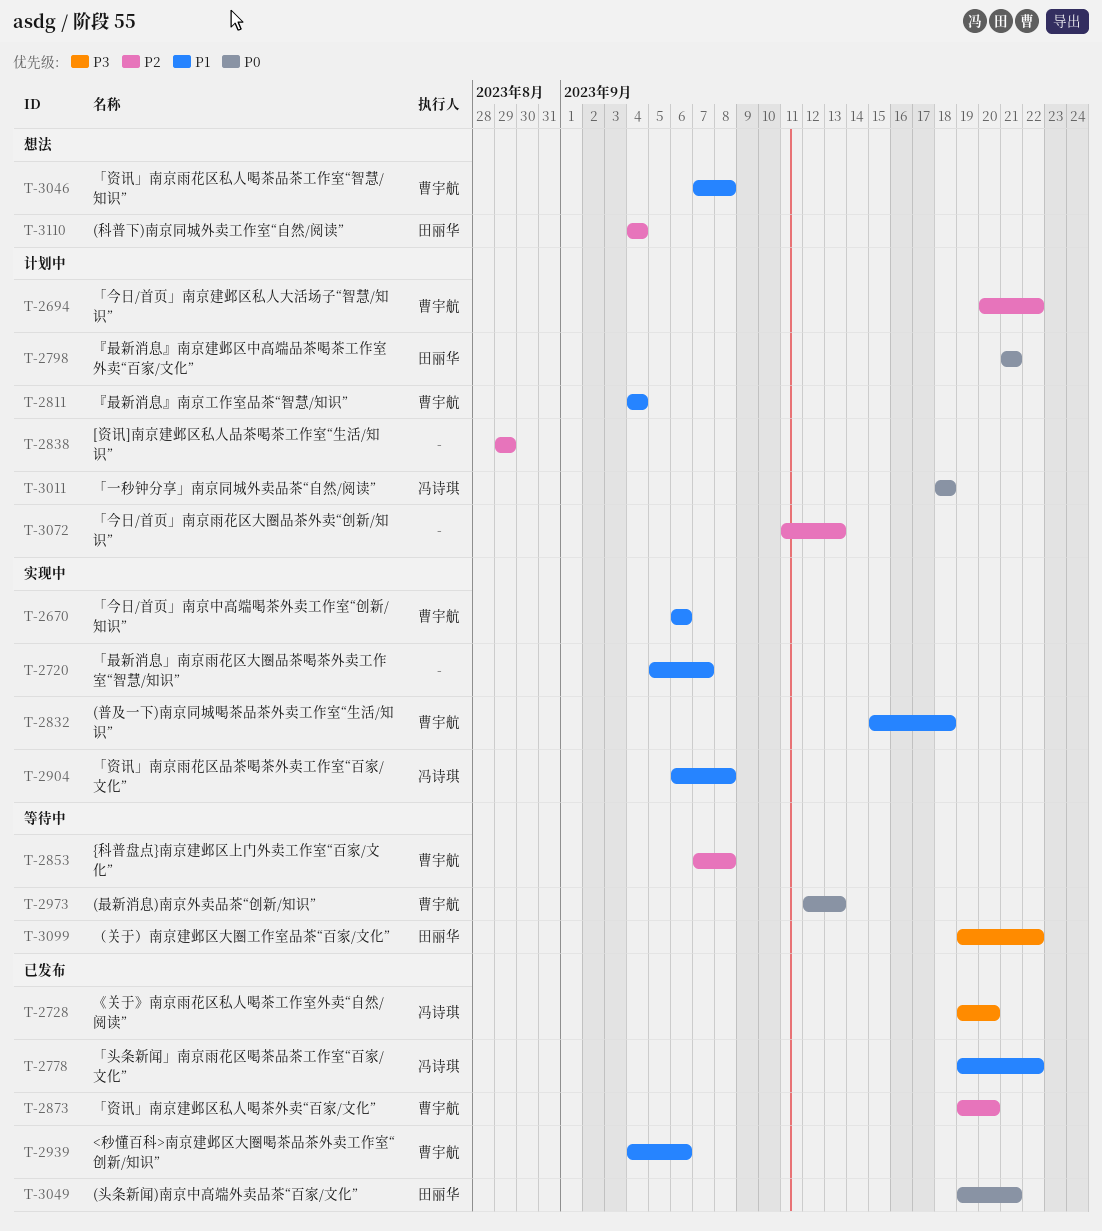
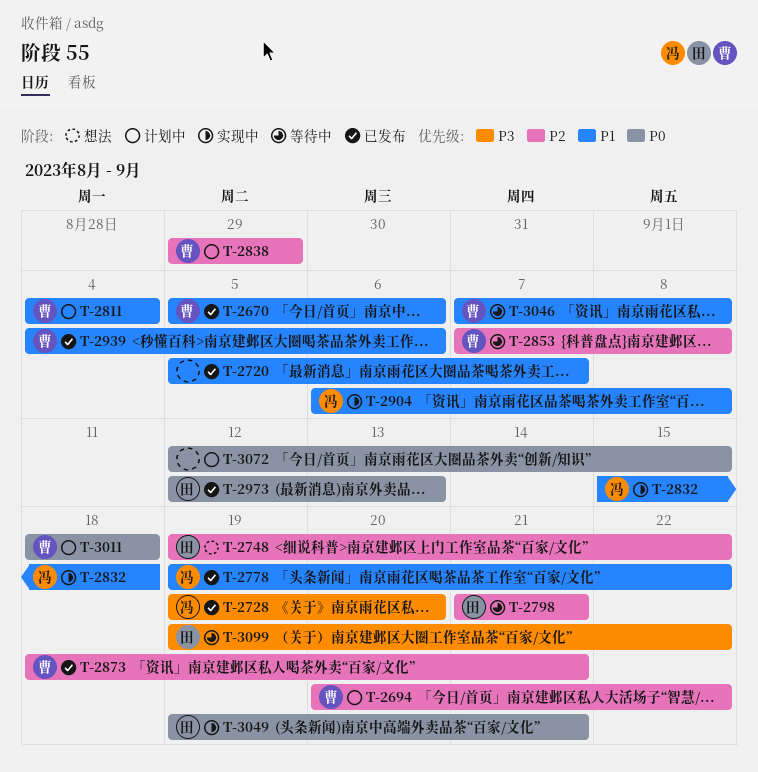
T-2670, status: 实现中 -> 已发布
T-2670, start: Sep 6 -> Sep 5
T-2720, status: 实现中 -> 已发布
T-2748: none -> present
T-2798, status: 计划中 -> 等待中
T-2798, priority: P0 -> P2
T-2832, owner: 曹宇航 -> 冯诗琪
T-2838, owner: none -> 曹宇航
T-2873, start: Sep 19 -> Sep 18
T-2873, due: Sep 20 -> Sep 21
T-2973, status: 等待中 -> 已发布
T-2973, owner: 曹宇航 -> 田丽华
T-3011, owner: 冯诗琪 -> 曹宇航
T-3046, status: 想法 -> 等待中
T-3049, status: 已发布 -> 实现中
T-3072, priority: P2 -> P0
T-3072, start: Sep 11 -> Sep 12
T-3072, due: Sep 13 -> Sep 15
T-3110: present -> none

